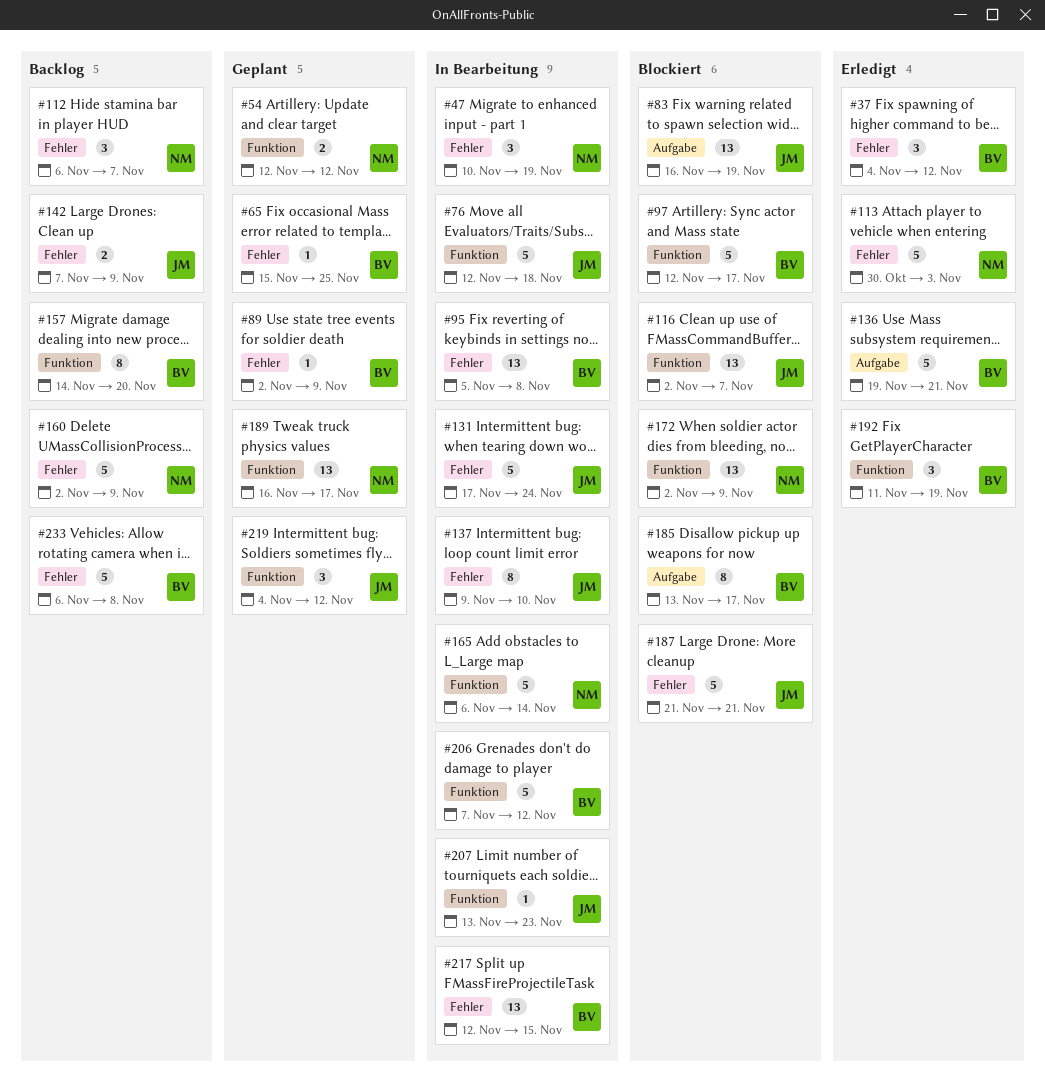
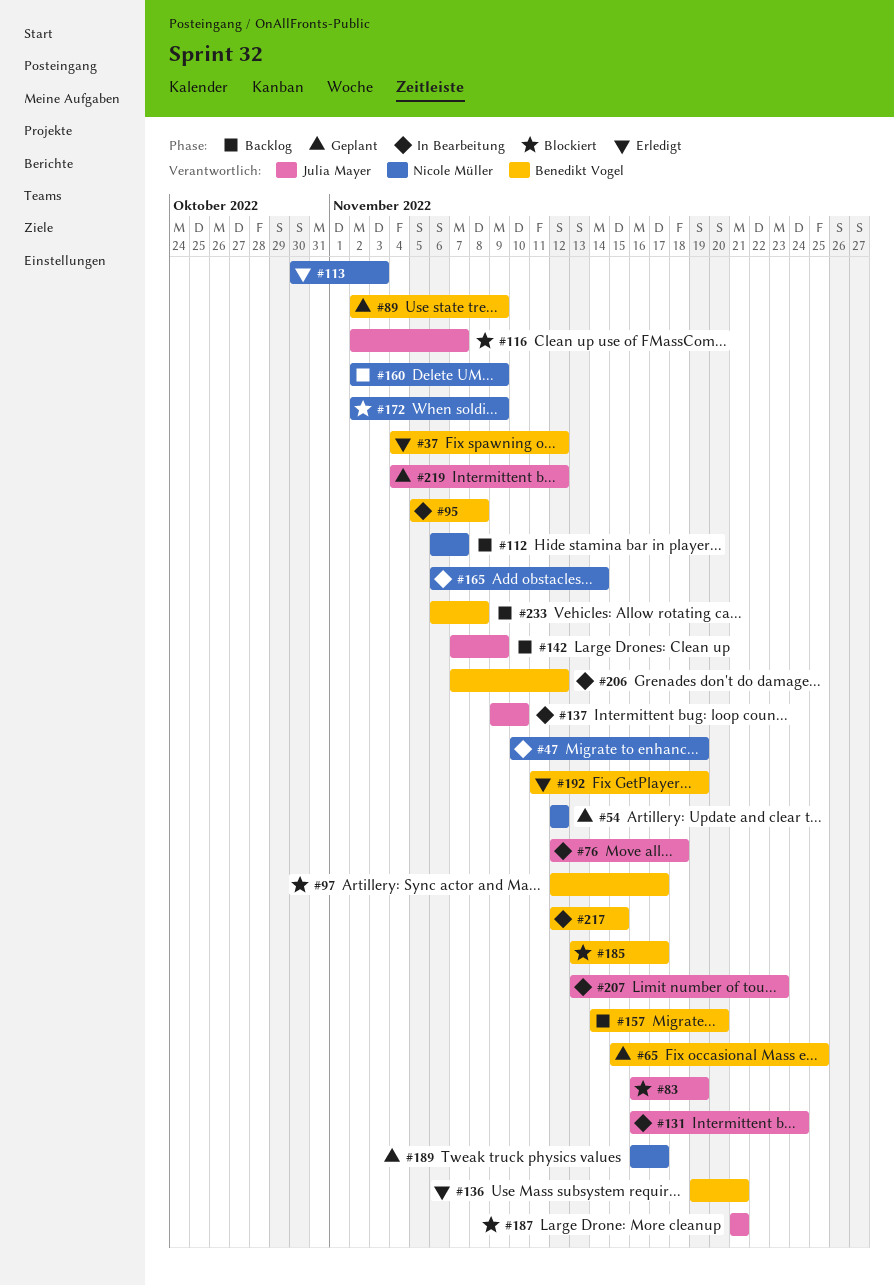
#131, start: Nov 17 -> Nov 16

